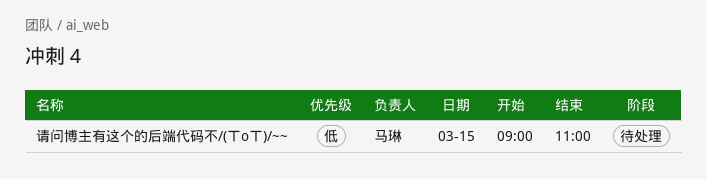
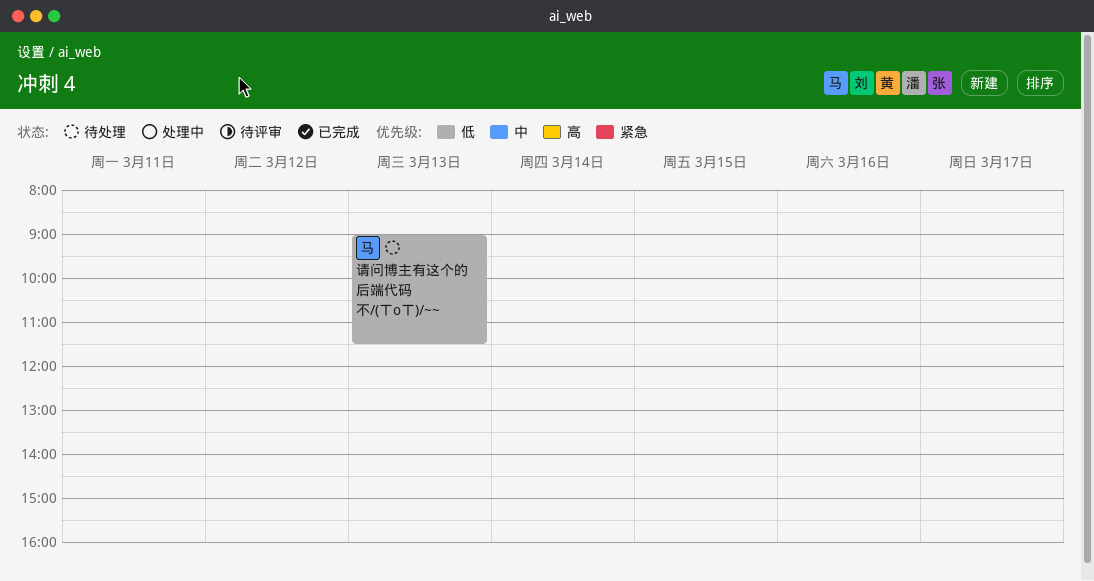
请问博主有这个的后端代码不/(ㄒoㄒ)/~~, day: Mar 15 -> Mar 13
请问博主有这个的后端代码不/(ㄒoㄒ)/~~, ends: 11:00 -> 11:30

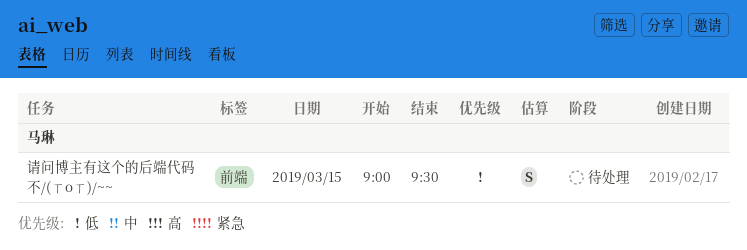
请问博主有这个的后端代码不/(ㄒoㄒ)/~~, day: Mar 13 -> Mar 15
请问博主有这个的后端代码不/(ㄒoㄒ)/~~, ends: 11:30 -> 09:30

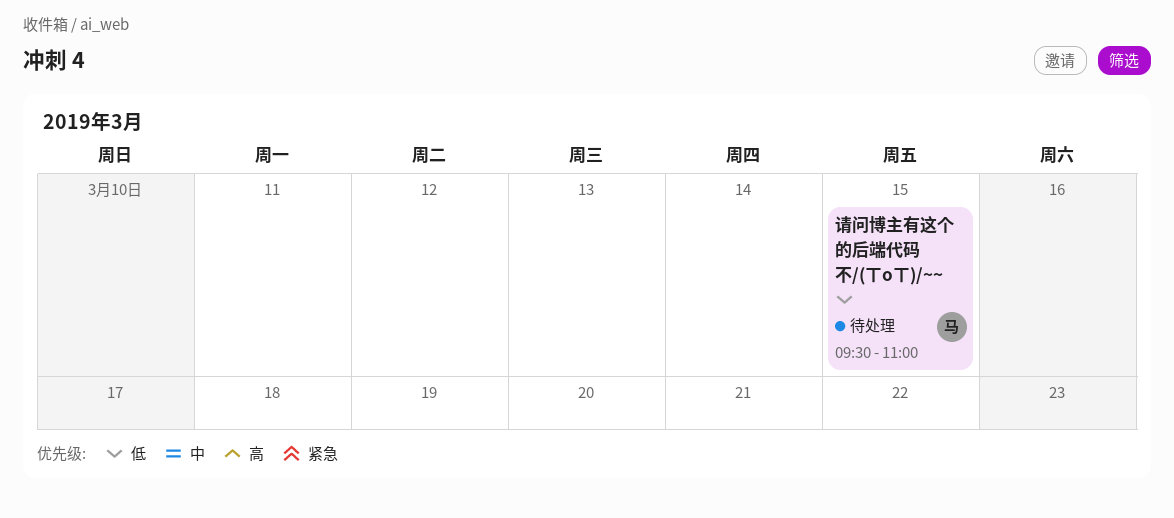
请问博主有这个的后端代码不/(ㄒoㄒ)/~~, begins: 09:00 -> 09:30
请问博主有这个的后端代码不/(ㄒoㄒ)/~~, ends: 09:30 -> 11:00

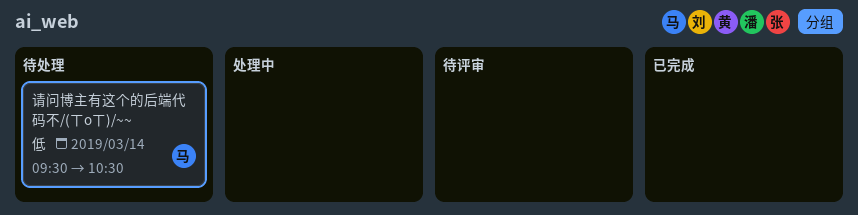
请问博主有这个的后端代码不/(ㄒoㄒ)/~~, day: Mar 15 -> Mar 14
请问博主有这个的后端代码不/(ㄒoㄒ)/~~, ends: 11:00 -> 10:30

